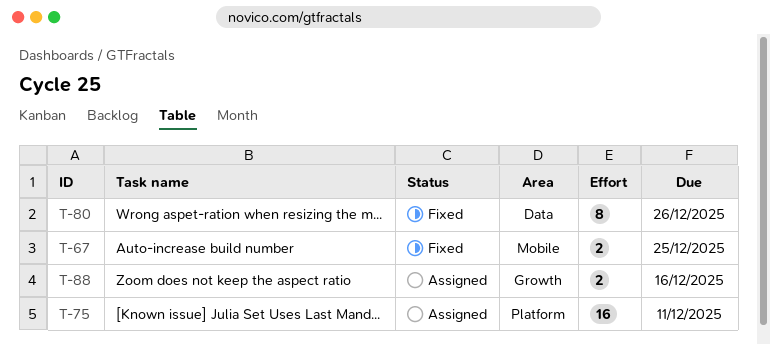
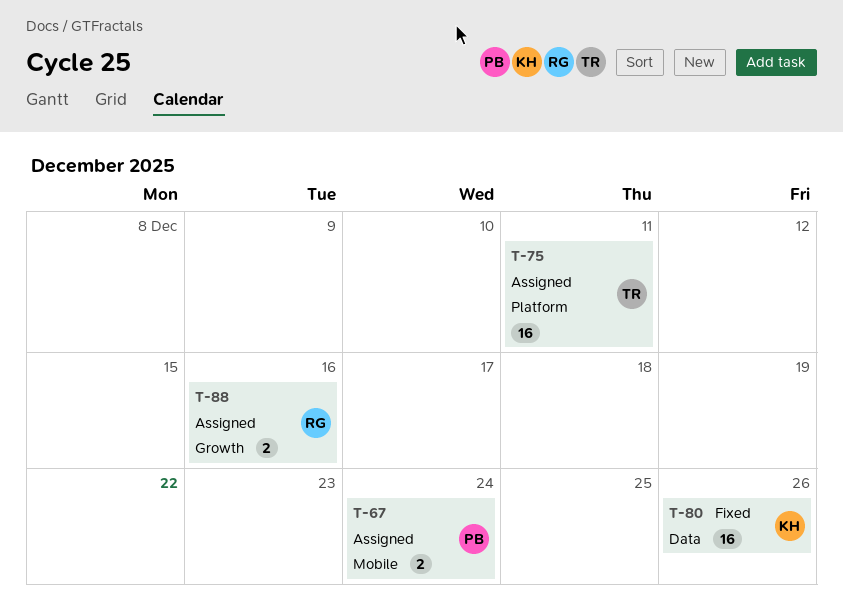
T-67, status: Fixed -> Assigned
T-67, due: Dec 25 -> Dec 24
T-80, estimate: 8 -> 16

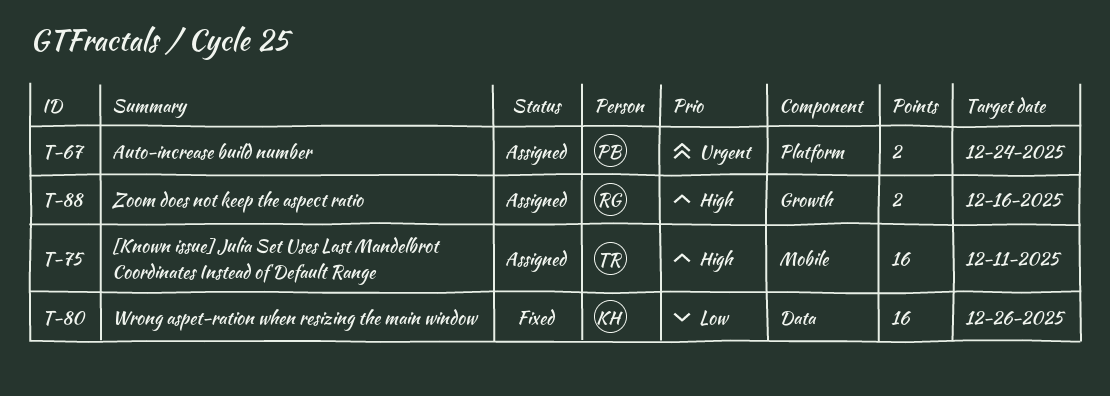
T-67, label: Mobile -> Platform
T-75, label: Platform -> Mobile

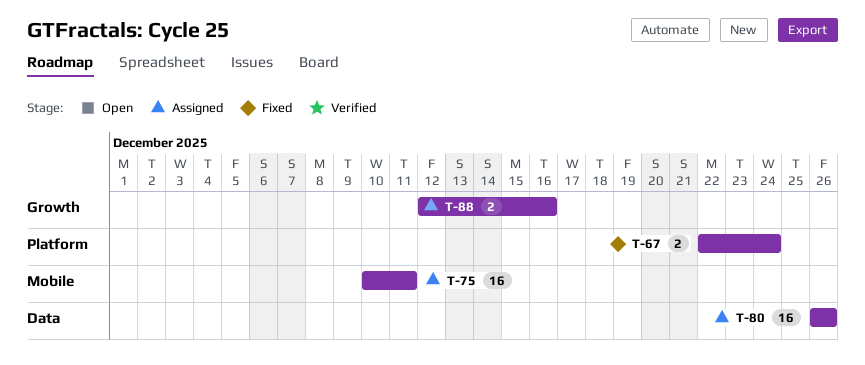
T-67, status: Assigned -> Fixed
T-80, status: Fixed -> Assigned

